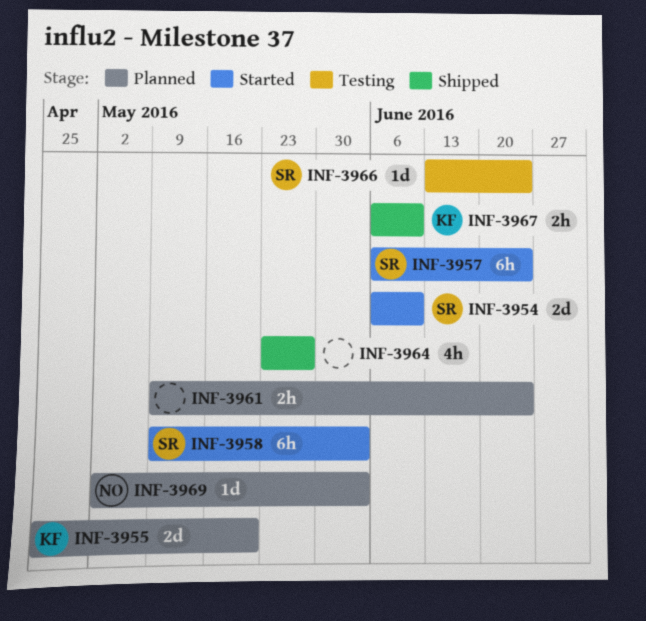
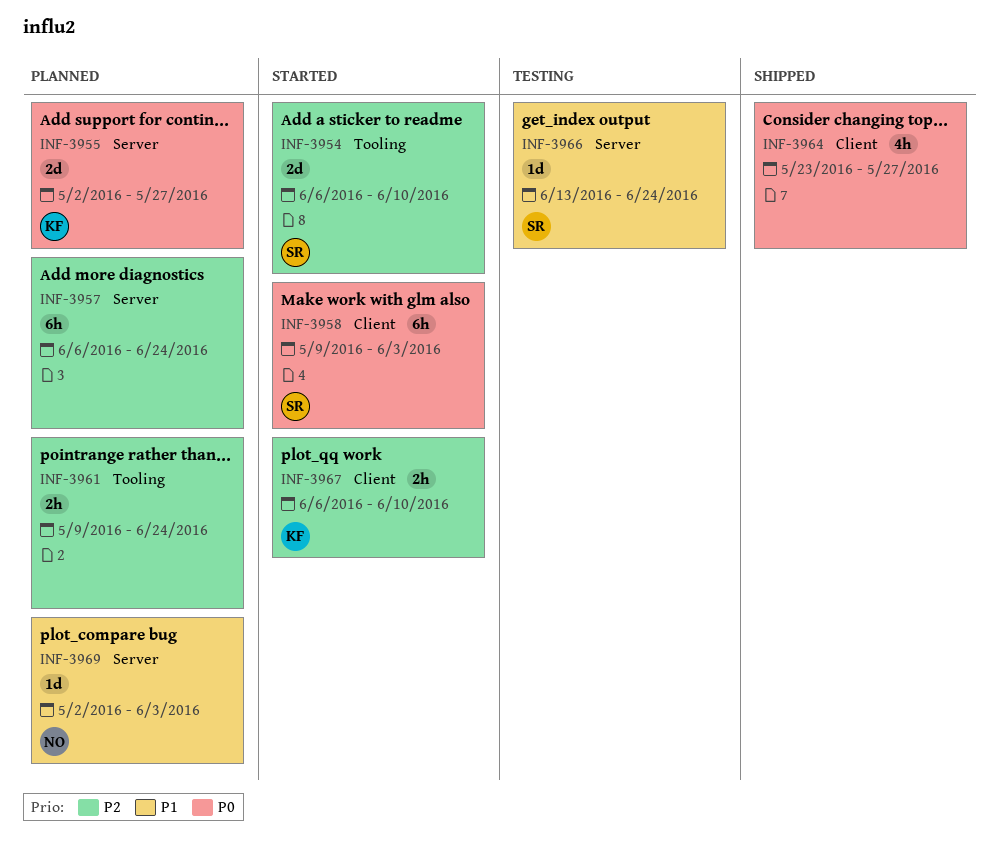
INF-3955, start: Apr 25 -> May 2
INF-3955, due: May 20 -> May 27
INF-3957, status: Started -> Planned
INF-3957, owner: SR -> none
INF-3967, status: Shipped -> Started

